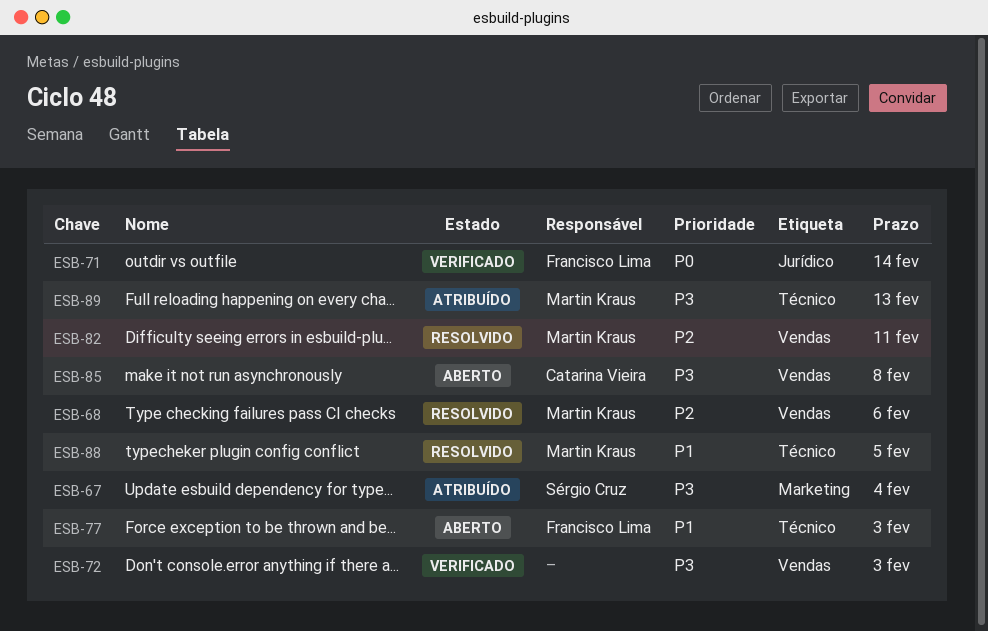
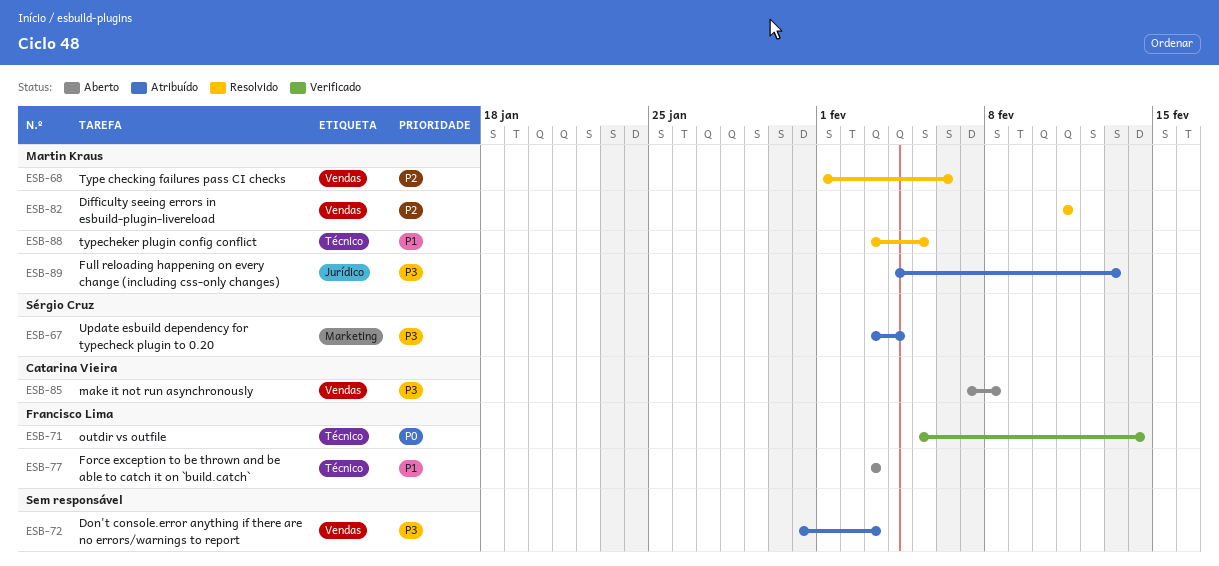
ESB-71, label: Jurídico -> Técnico
ESB-72, status: Verificado -> Atribuído
ESB-89, label: Técnico -> Jurídico

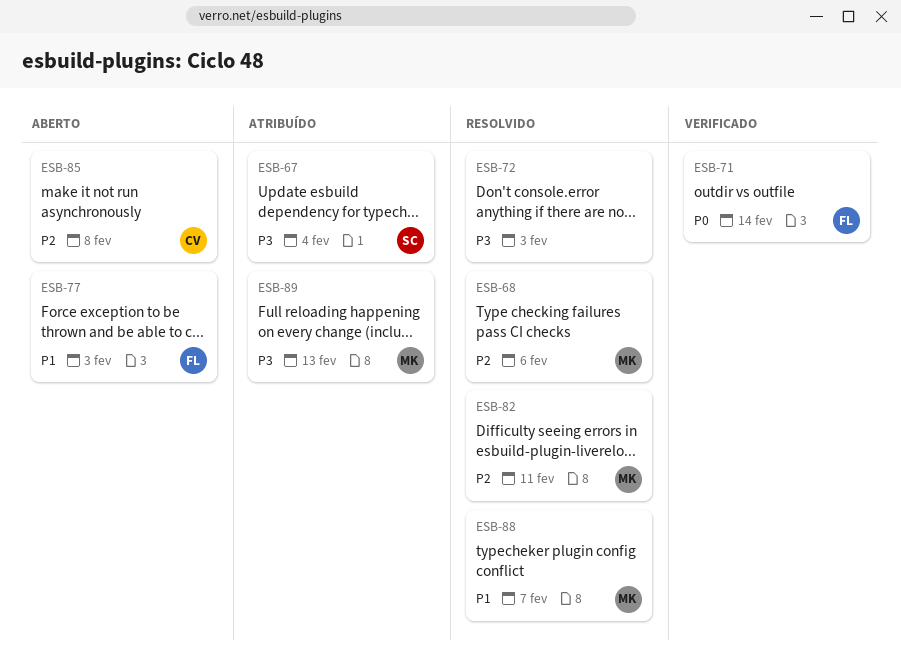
ESB-72, status: Atribuído -> Resolvido
ESB-85, priority: P3 -> P2
ESB-88, due: Feb 5 -> Feb 7

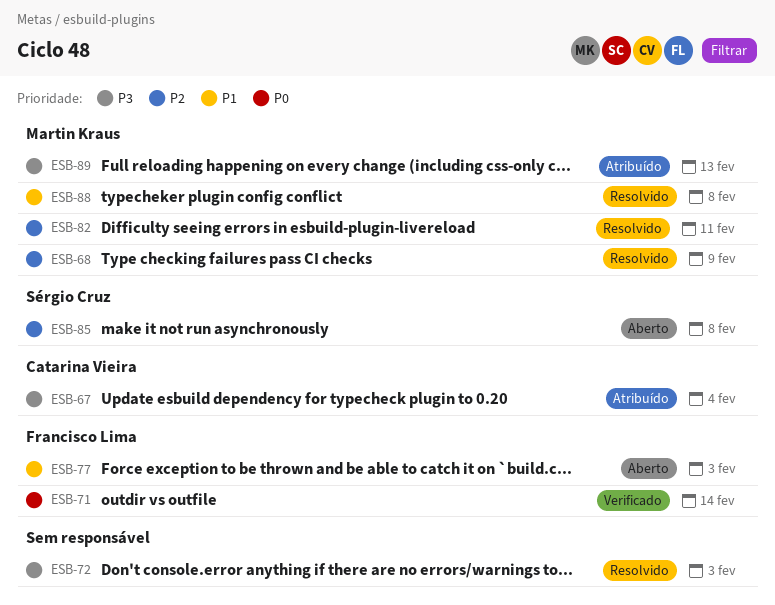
ESB-67, owner: Sérgio Cruz -> Catarina Vieira
ESB-68, due: Feb 6 -> Feb 9
ESB-85, owner: Catarina Vieira -> Sérgio Cruz
ESB-88, due: Feb 7 -> Feb 8

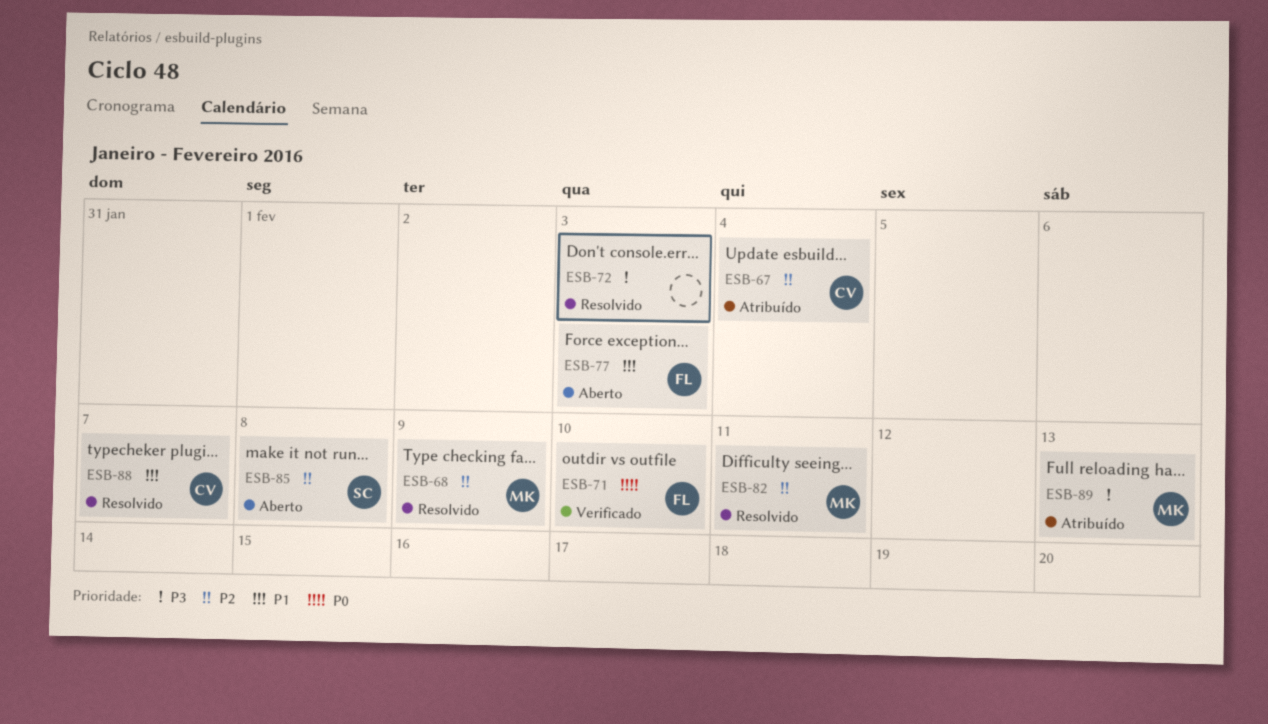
ESB-67, priority: P3 -> P2
ESB-71, due: Feb 14 -> Feb 10
ESB-88, owner: Martin Kraus -> Catarina Vieira
ESB-88, due: Feb 8 -> Feb 7

